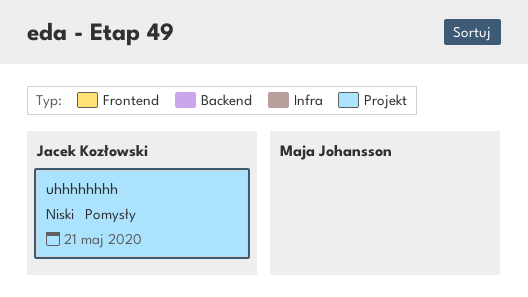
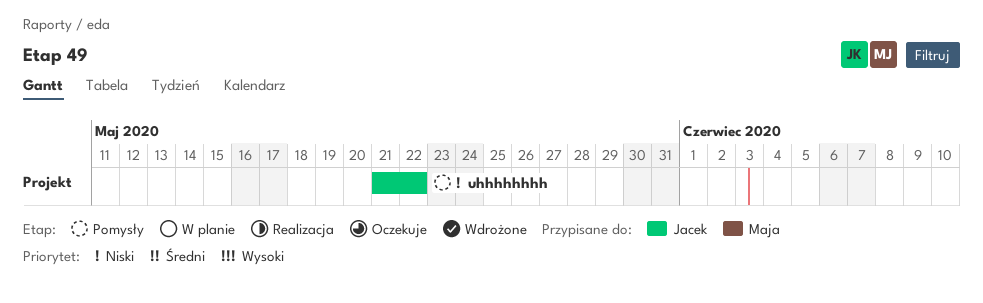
uhhhhhhhh, due: May 21 -> May 22

